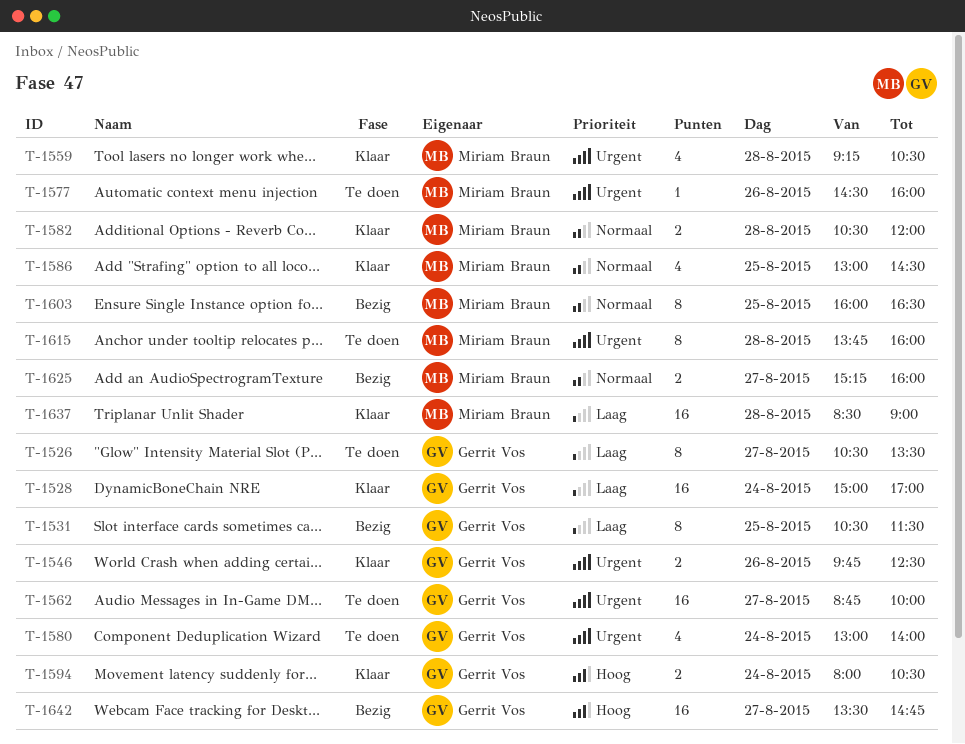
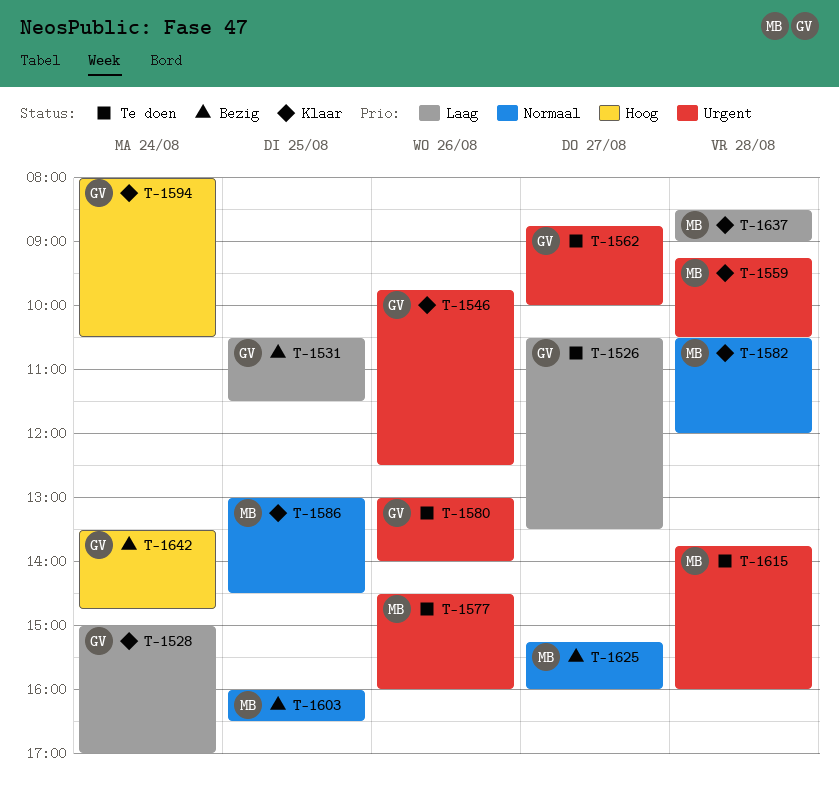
T-1580, day: Aug 24 -> Aug 26
T-1642, day: Aug 27 -> Aug 24

